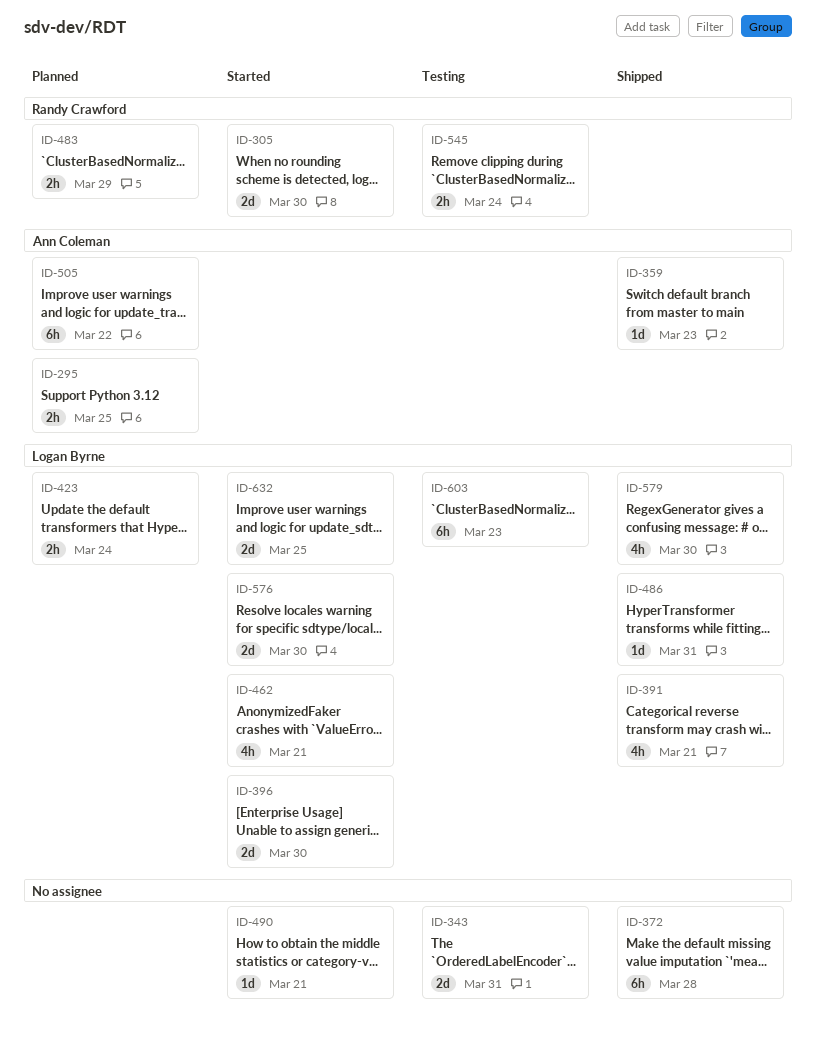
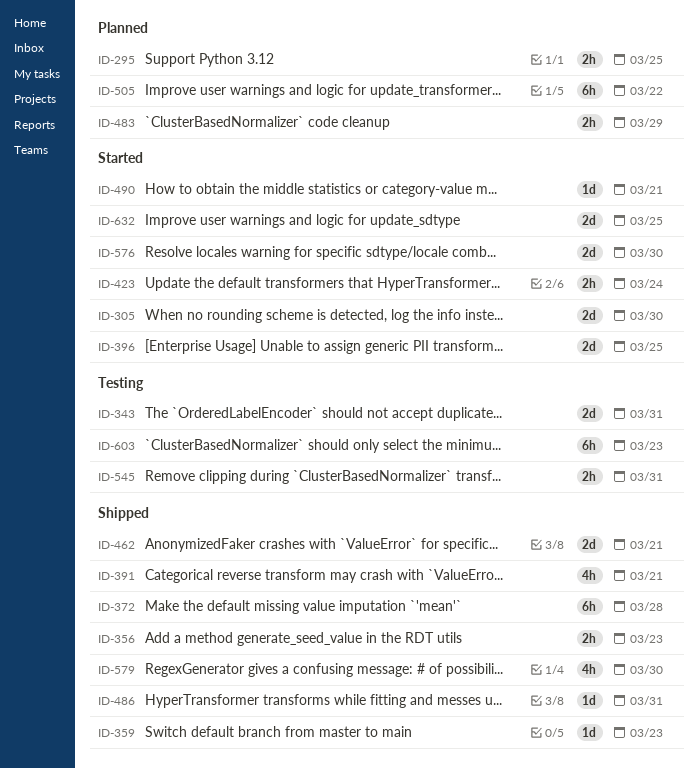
ID-356: none -> present
ID-396, due: Mar 30 -> Mar 25
ID-423, status: Planned -> Started
ID-462, status: Started -> Shipped
ID-462, estimate: 4h -> 2d
ID-545, due: Mar 24 -> Mar 31

